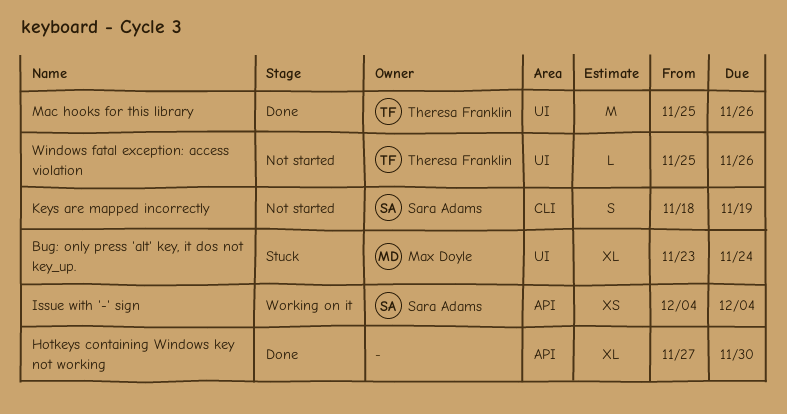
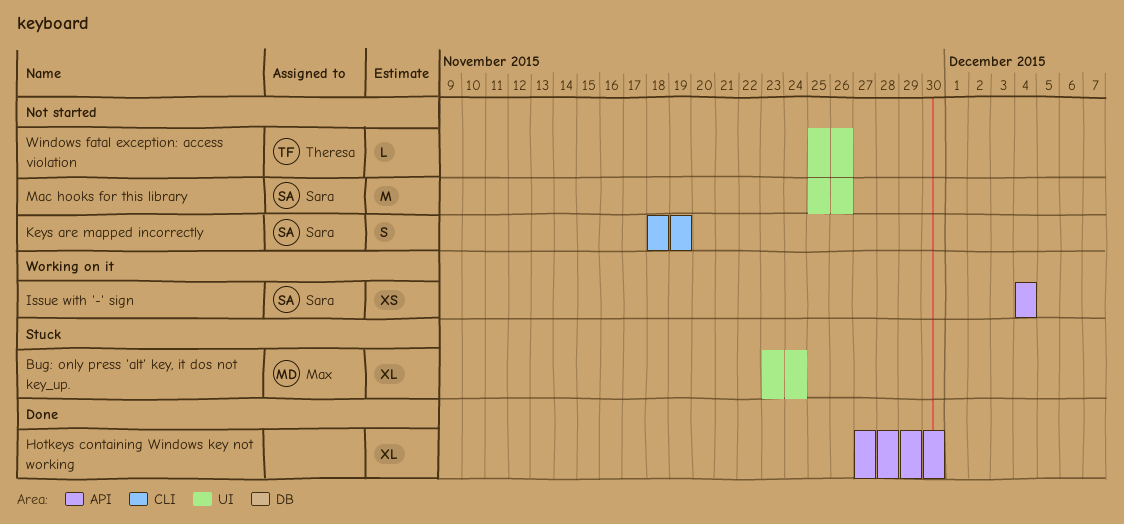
Mac hooks for this library, status: Done -> Not started
Mac hooks for this library, owner: Theresa Franklin -> Sara Adams

